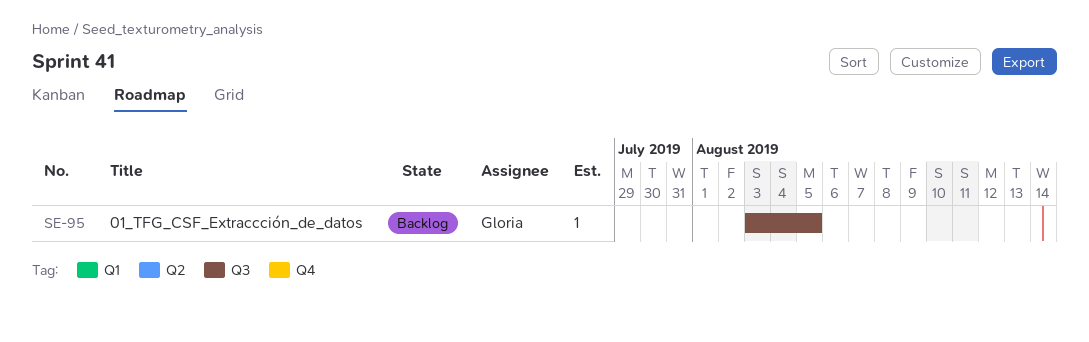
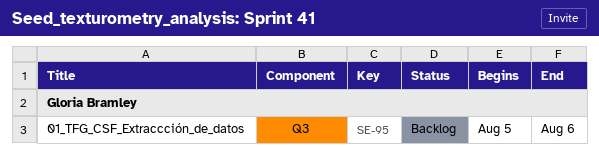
SE-95, start: Aug 3 -> Aug 5
SE-95, due: Aug 5 -> Aug 6

